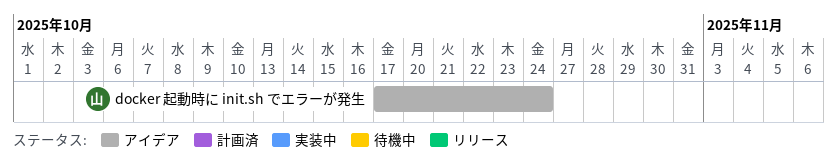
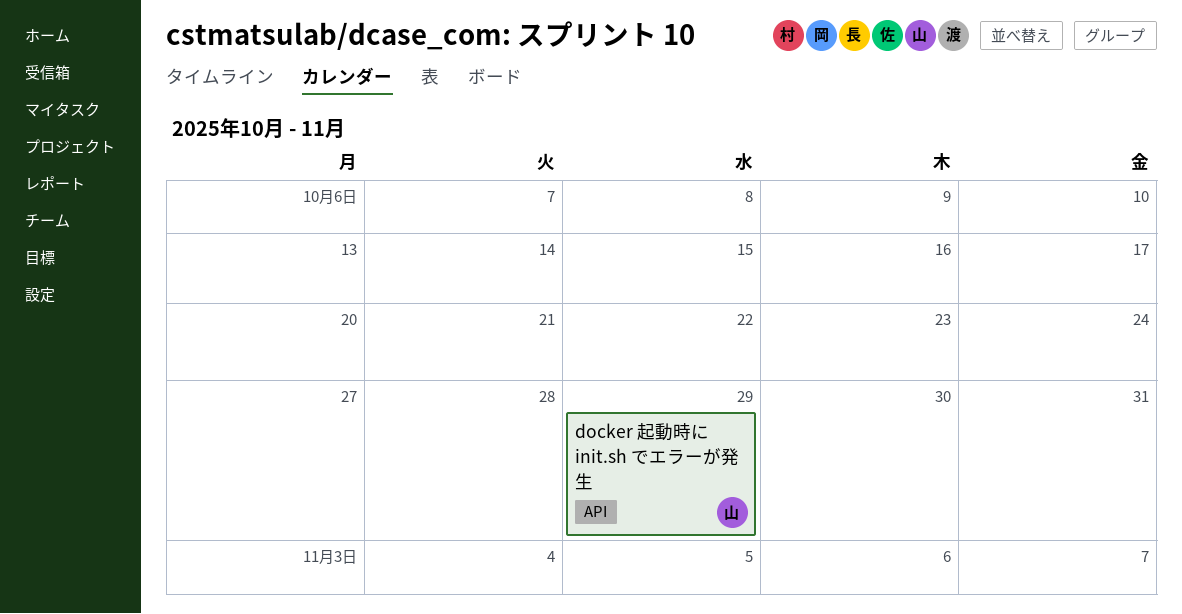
docker 起動時に init.sh でエラーが発生, due: Oct 24 -> Oct 29

